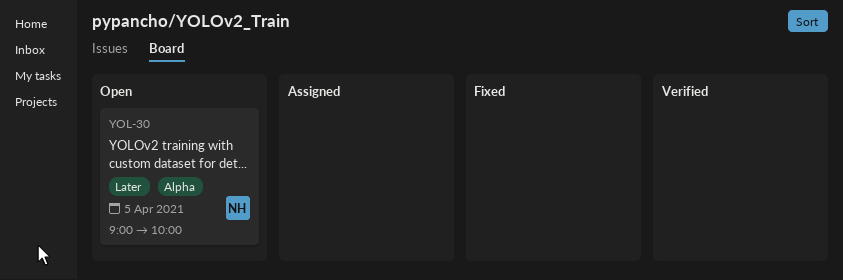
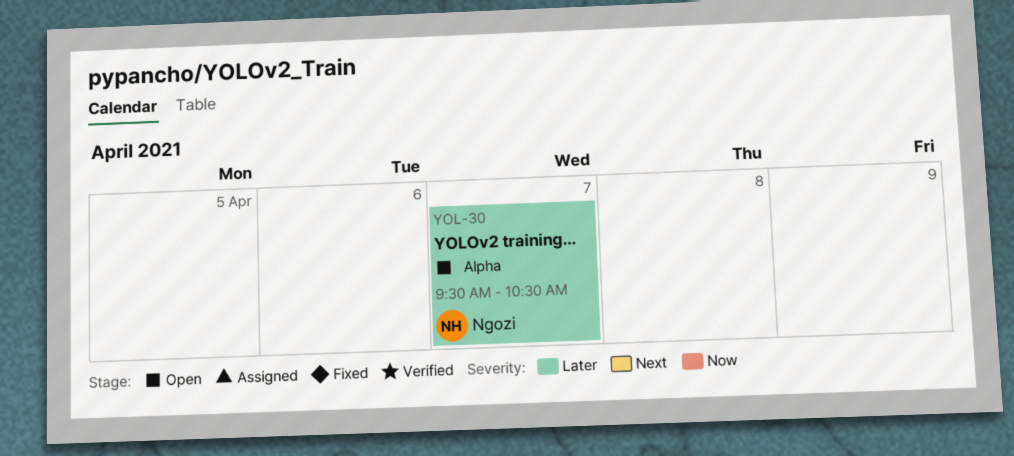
YOL-30, day: Apr 5 -> Apr 7
YOL-30, begins: 09:00 -> 09:30
YOL-30, ends: 10:00 -> 10:30

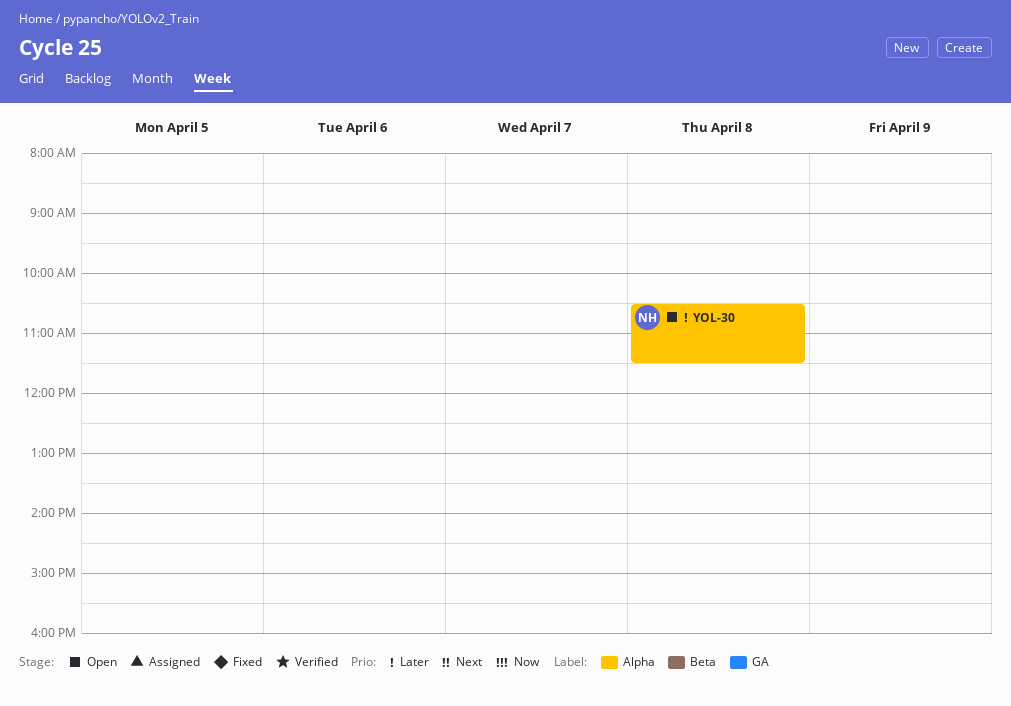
YOL-30, day: Apr 7 -> Apr 8
YOL-30, begins: 09:30 -> 10:30
YOL-30, ends: 10:30 -> 11:30

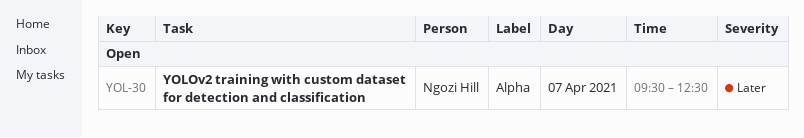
YOL-30, day: Apr 8 -> Apr 7
YOL-30, begins: 10:30 -> 09:30
YOL-30, ends: 11:30 -> 12:30

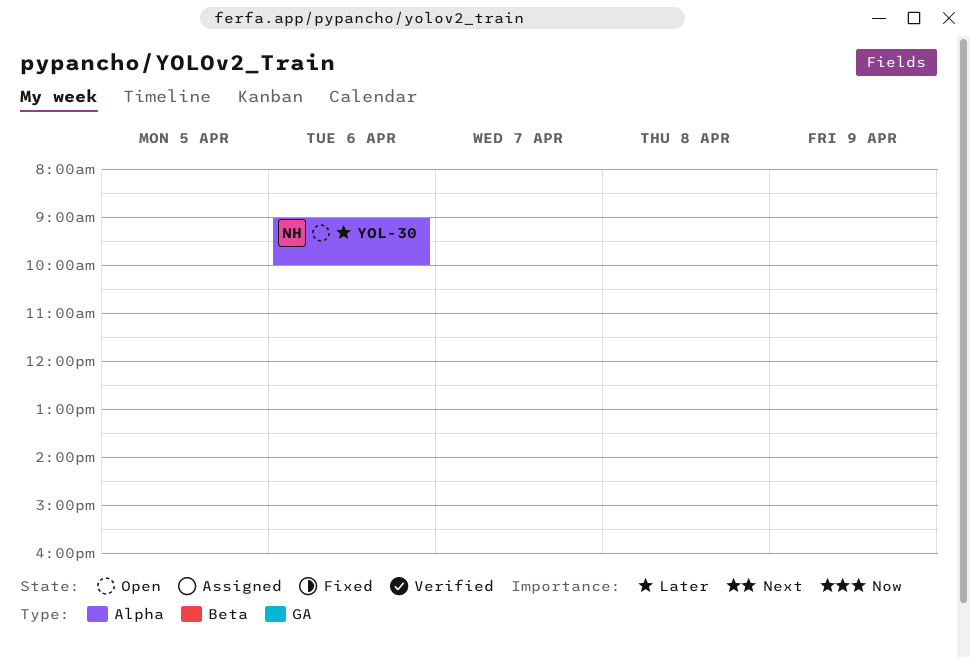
YOL-30, day: Apr 7 -> Apr 6
YOL-30, begins: 09:30 -> 09:00
YOL-30, ends: 12:30 -> 10:00

